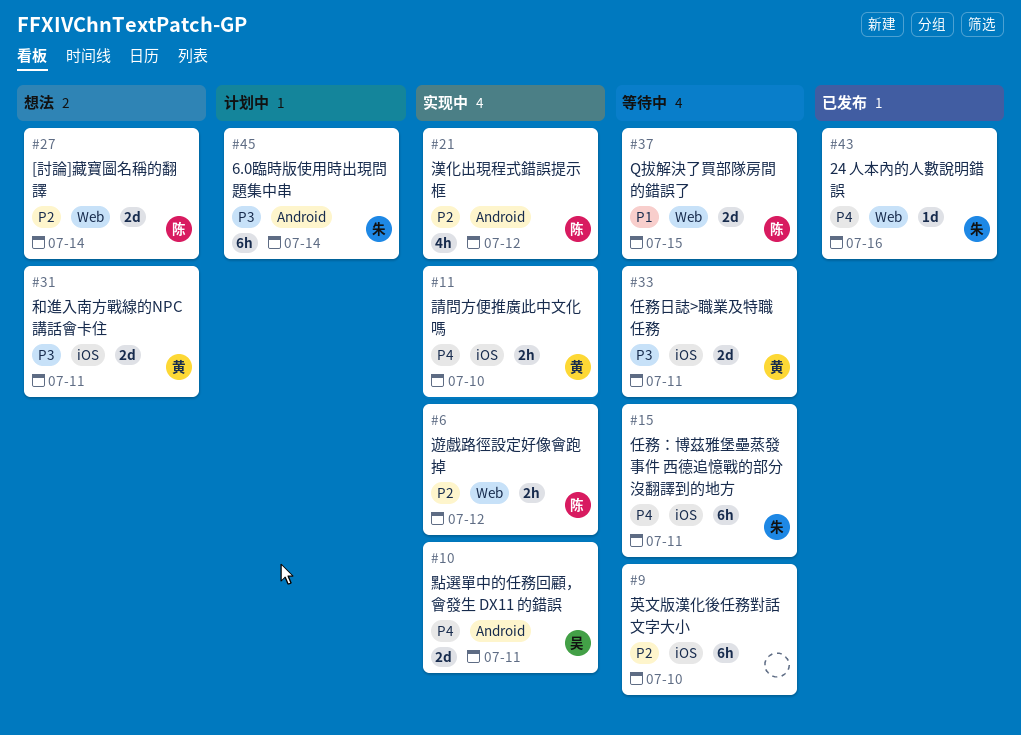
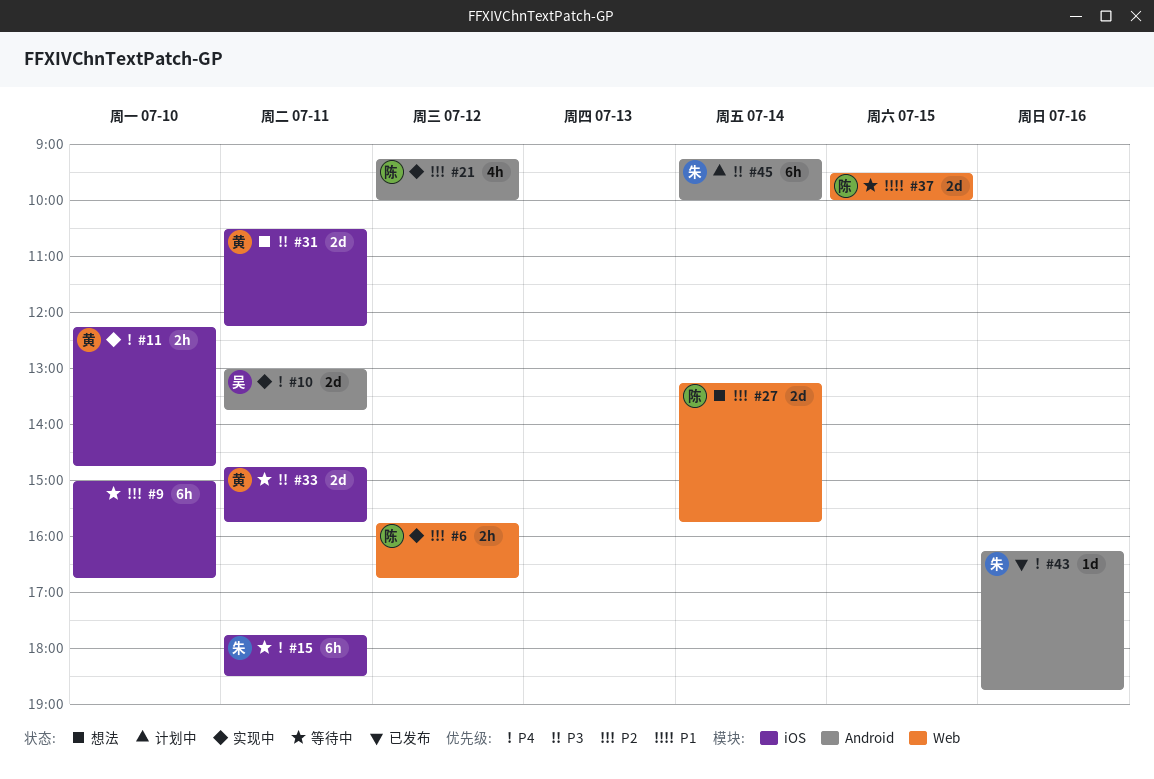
#43, label: Web -> Android

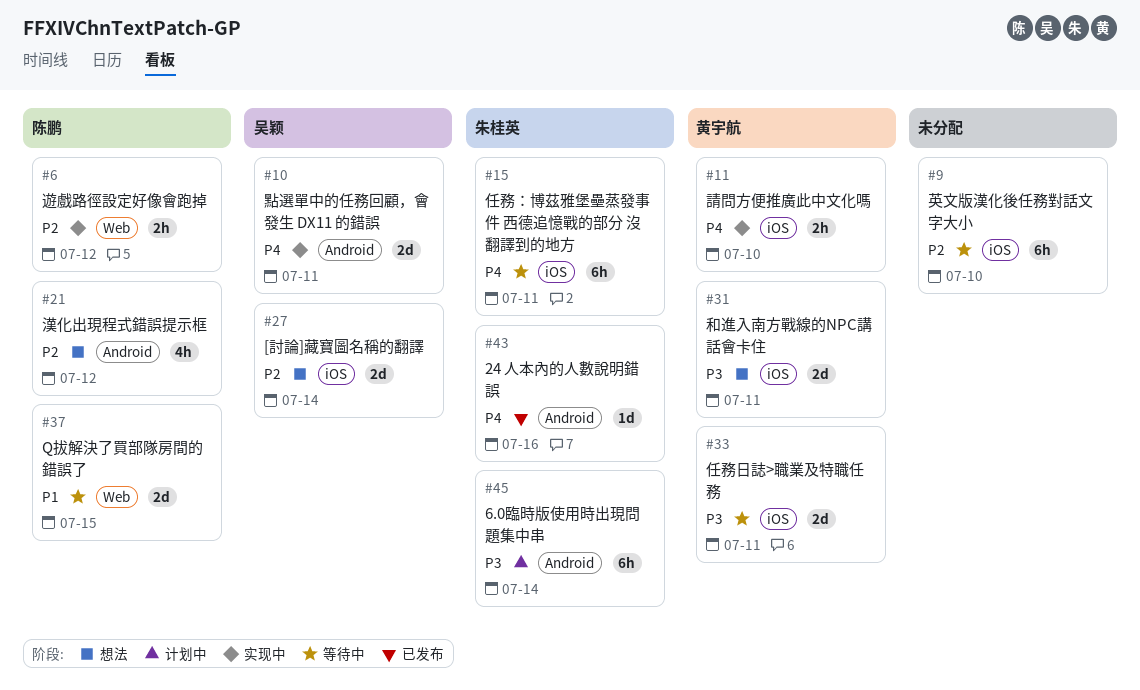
#21, status: 实现中 -> 想法
#27, owner: 陈鹏 -> 吴颖
#27, label: Web -> iOS

